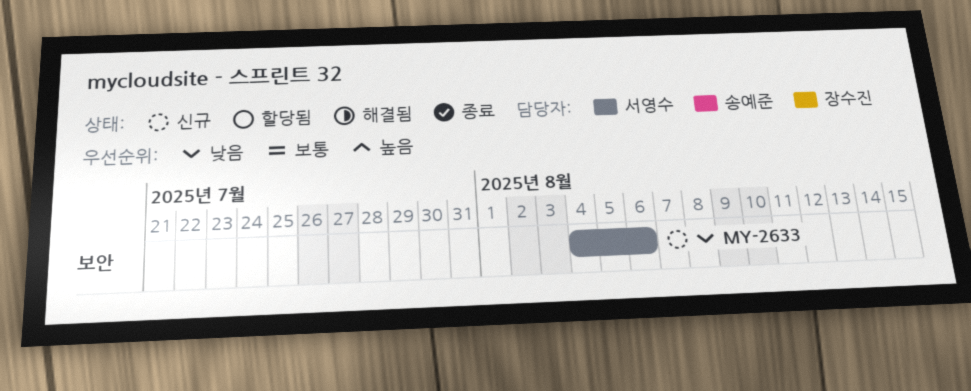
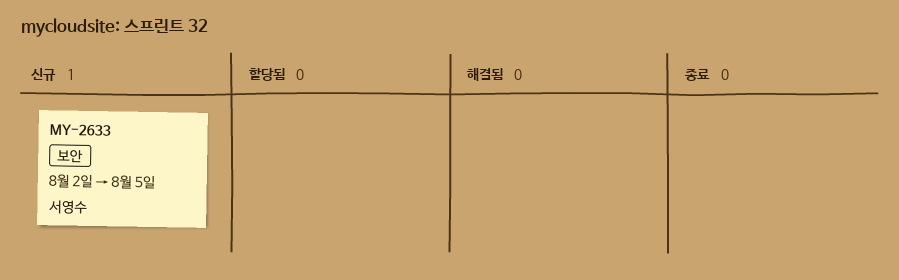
MY-2633, start: Aug 4 -> Aug 2
MY-2633, due: Aug 6 -> Aug 5

